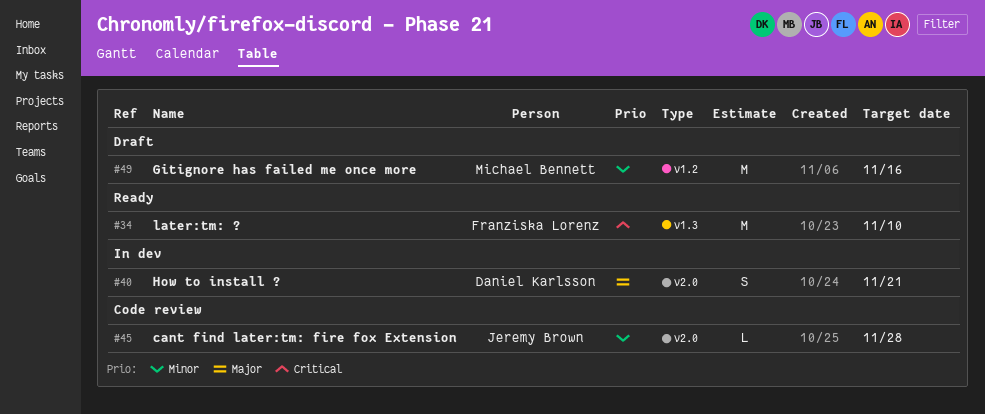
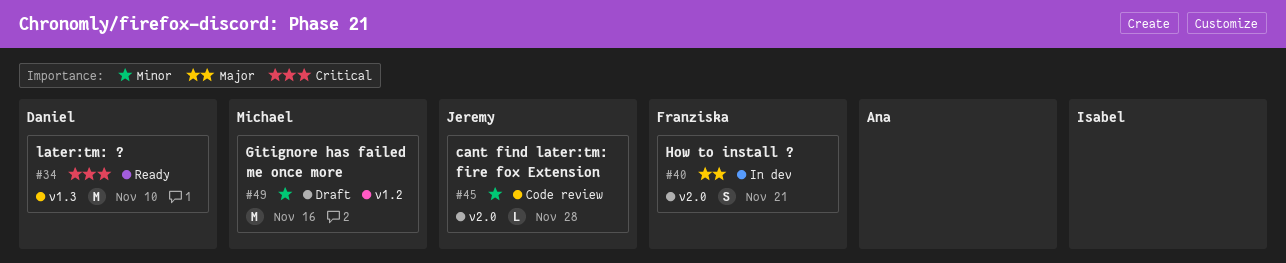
#34, owner: Franziska Lorenz -> Daniel Karlsson
#40, owner: Daniel Karlsson -> Franziska Lorenz

